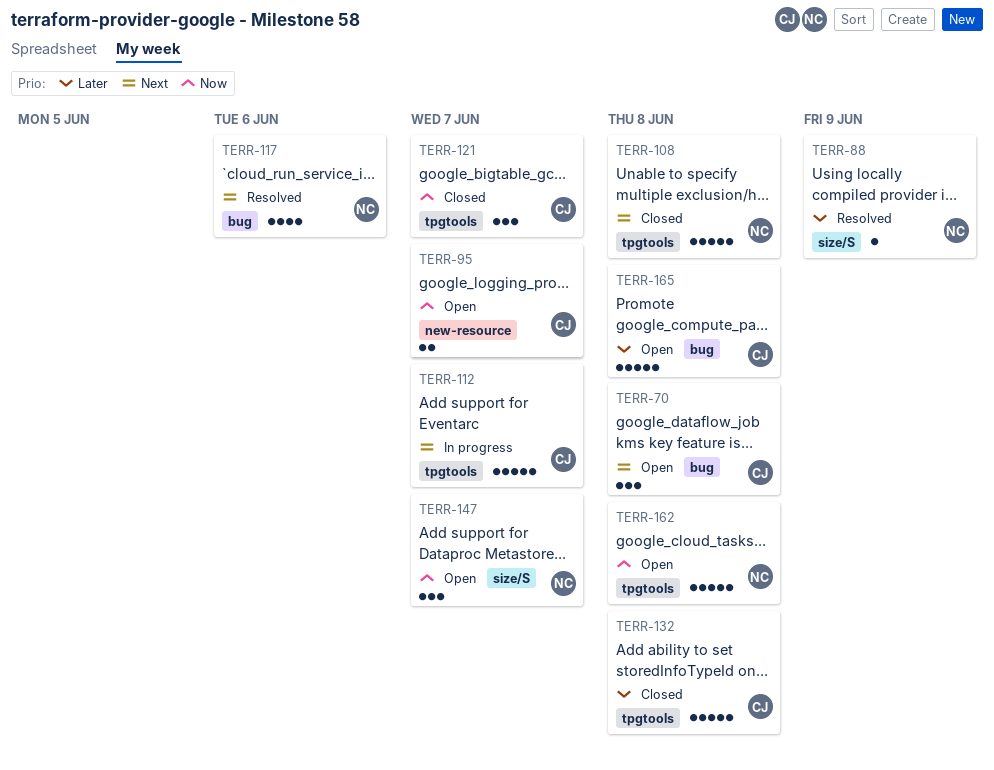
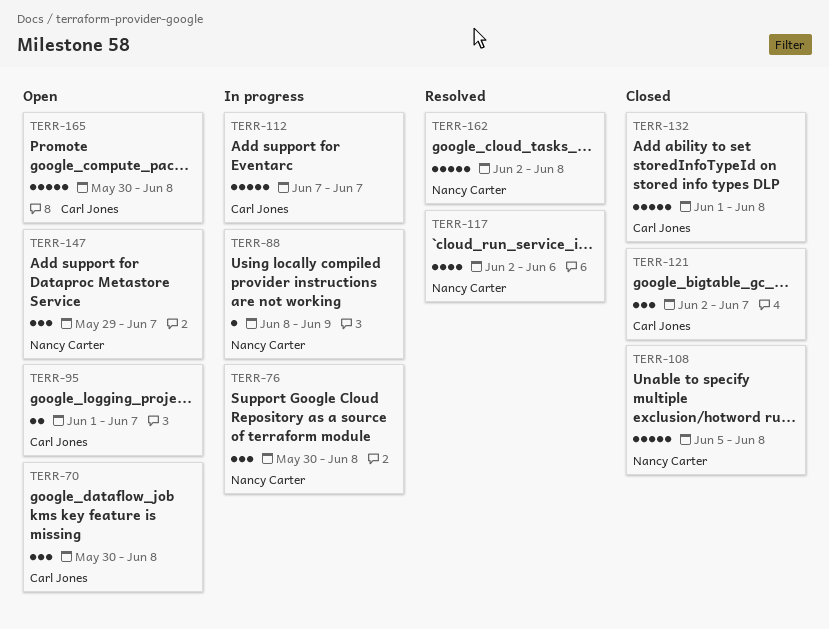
TERR-76: none -> present
TERR-88, status: Resolved -> In progress
TERR-162, status: Open -> Resolved

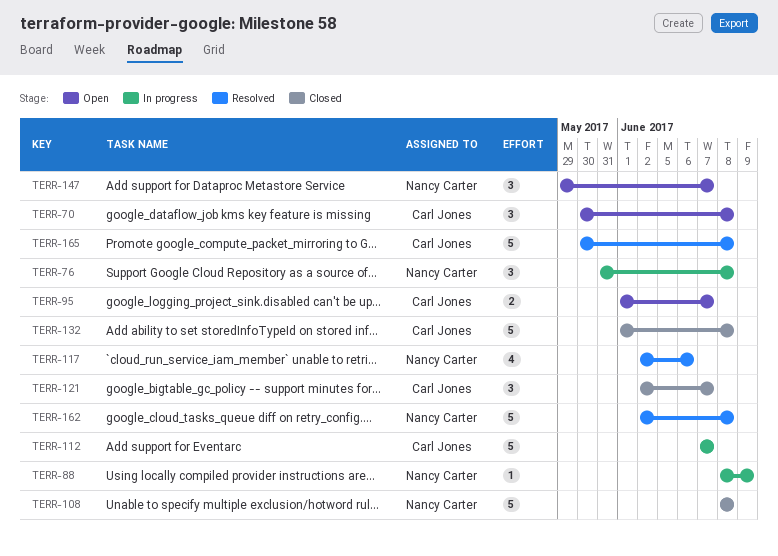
TERR-76, start: May 30 -> May 31
TERR-108, start: Jun 5 -> Jun 8
TERR-165, status: Open -> Resolved

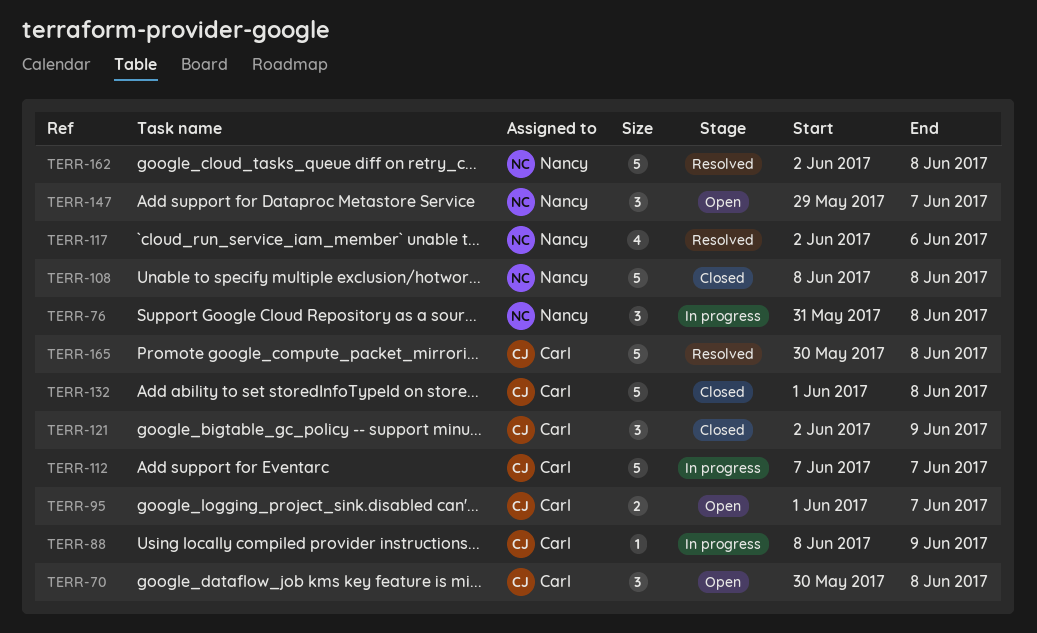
TERR-88, owner: Nancy Carter -> Carl Jones
TERR-121, due: Jun 7 -> Jun 9

